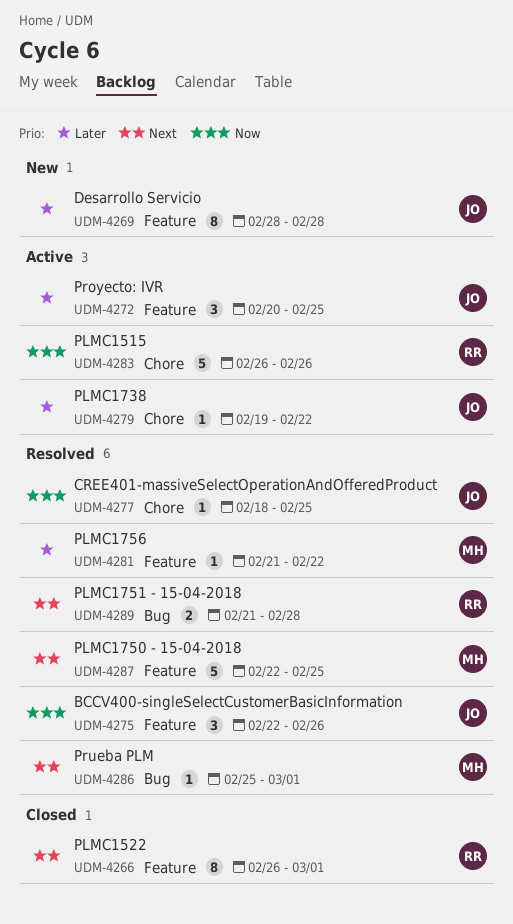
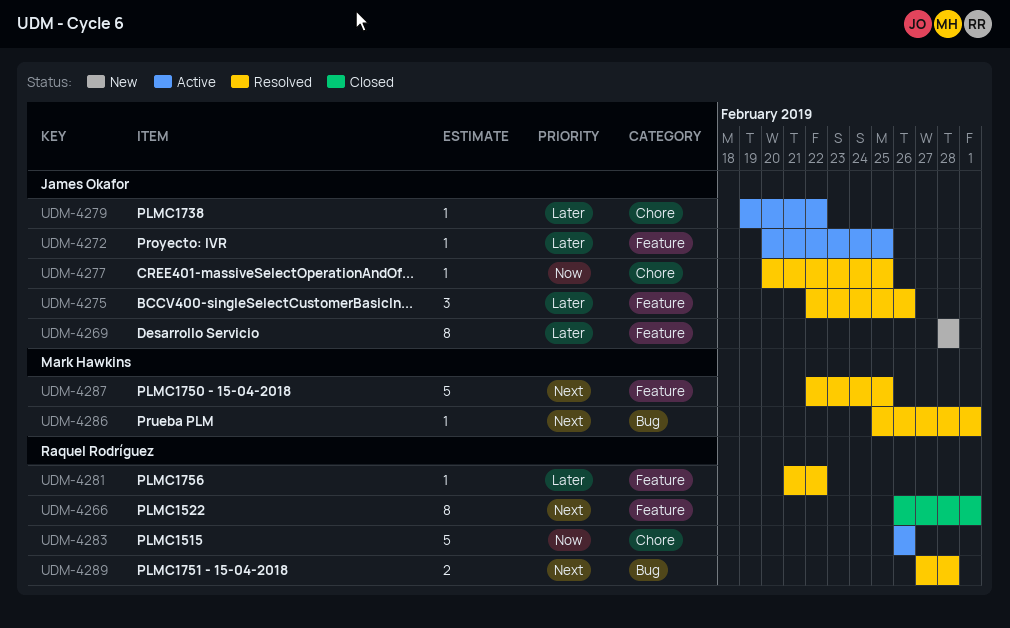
UDM-4272, estimate: 3 -> 1
UDM-4275, priority: Now -> Later
UDM-4277, start: Feb 18 -> Feb 20
UDM-4281, owner: Mark Hawkins -> Raquel Rodríguez
UDM-4289, start: Feb 21 -> Feb 27

